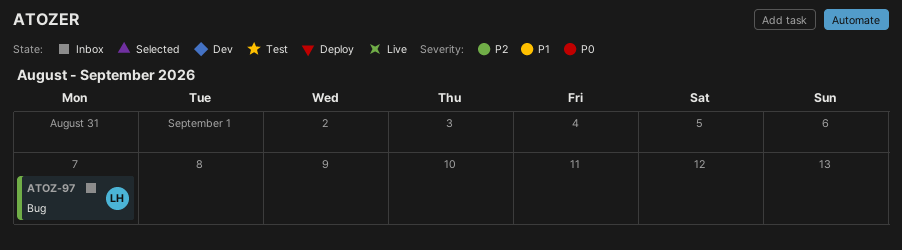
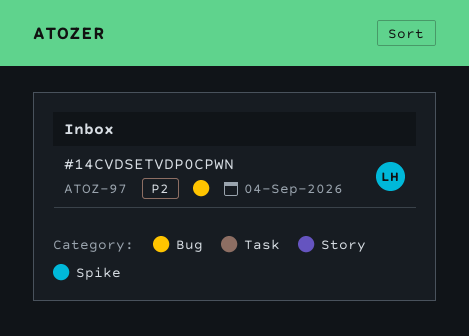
ATOZ-97, due: Sep 7 -> Sep 4

